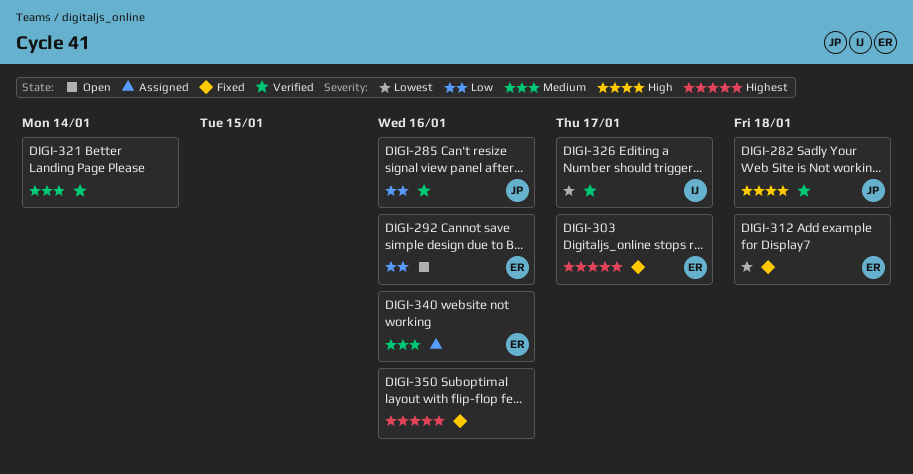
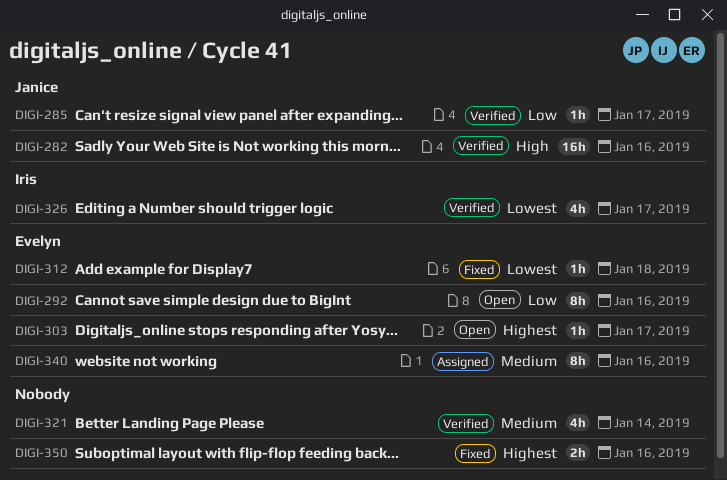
DIGI-282, due: Jan 18 -> Jan 16
DIGI-285, due: Jan 16 -> Jan 17
DIGI-303, status: Fixed -> Open

